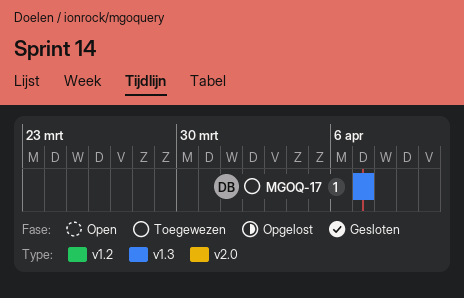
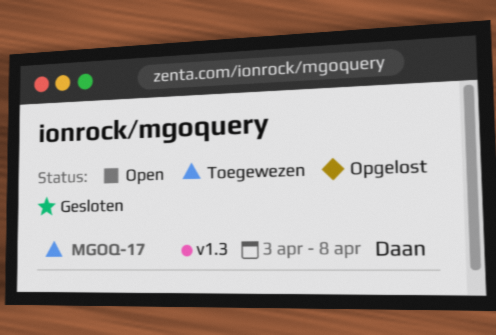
MGOQ-17, start: Apr 7 -> Apr 3
MGOQ-17, due: Apr 7 -> Apr 8

